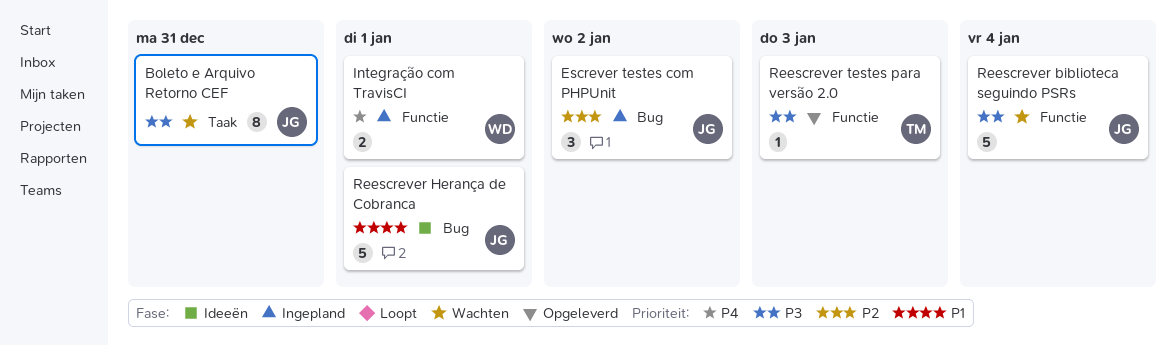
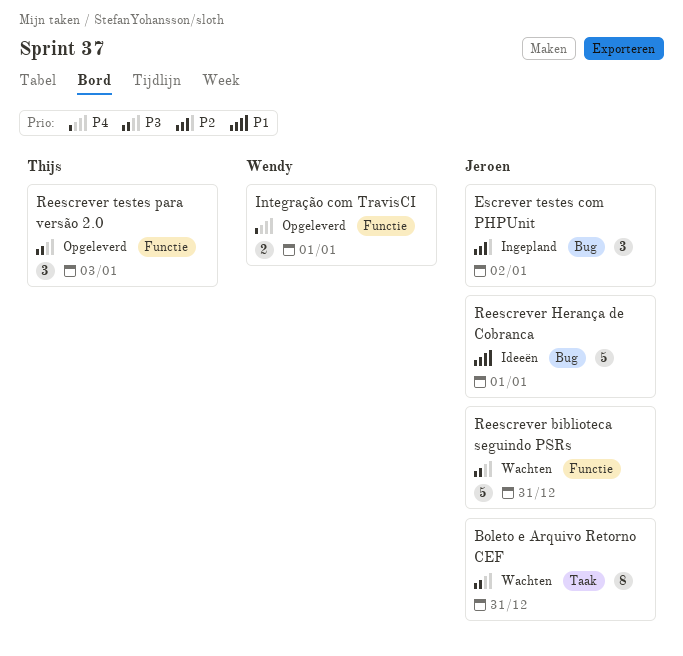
Integração com TravisCI, status: Ingepland -> Opgeleverd
Reescrever biblioteca seguindo PSRs, due: Jan 4 -> Dec 31
Reescrever testes para versão 2.0, estimate: 1 -> 3

